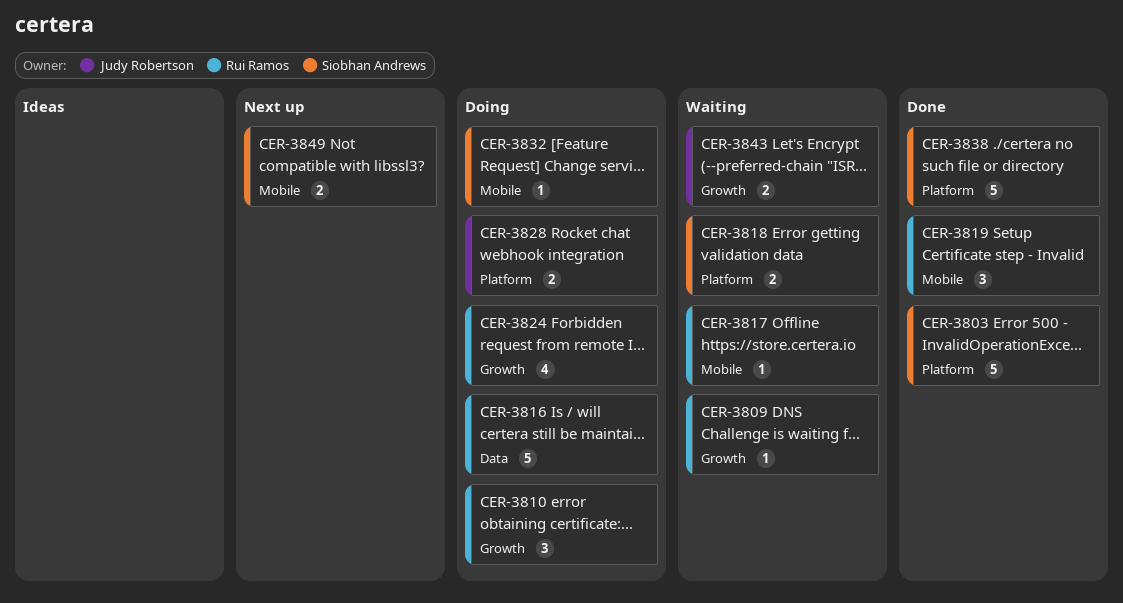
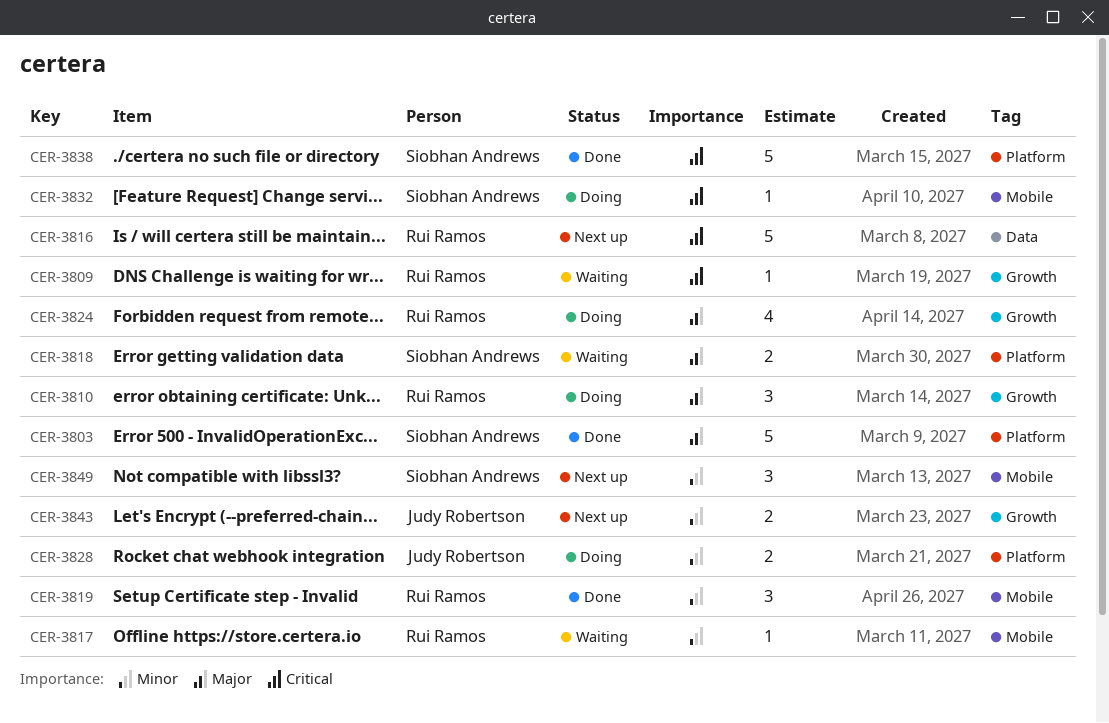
CER-3816, status: Doing -> Next up
CER-3843, status: Waiting -> Next up
CER-3849, estimate: 2 -> 3

